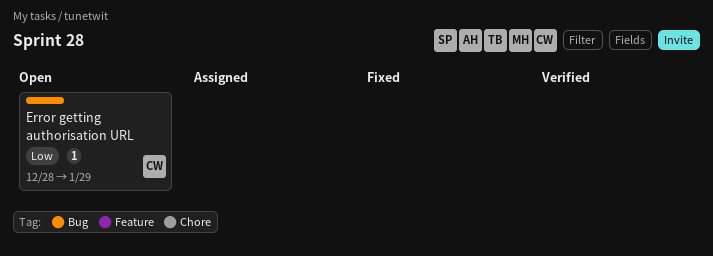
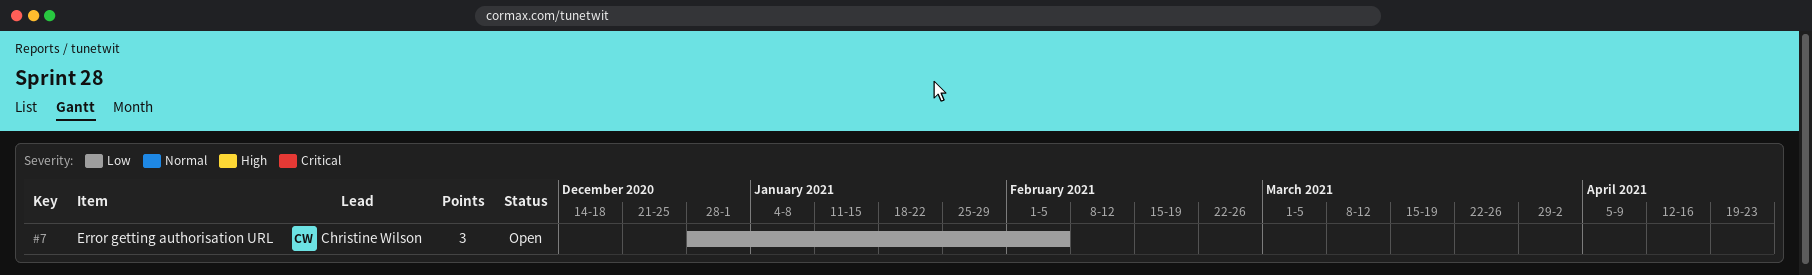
Error getting authorisation URL, estimate: 1 -> 3
Error getting authorisation URL, due: Jan 29 -> Feb 5

